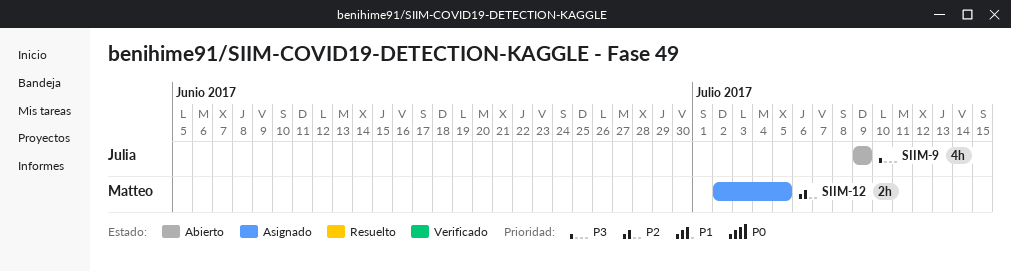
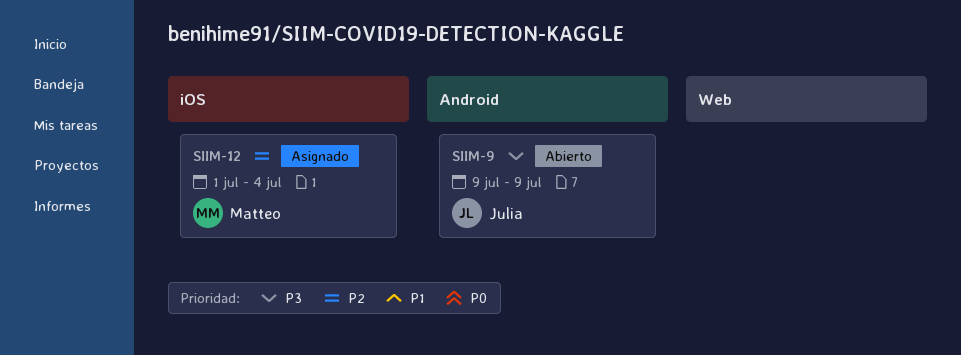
SIIM-12, start: Jul 2 -> Jul 1
SIIM-12, due: Jul 5 -> Jul 4

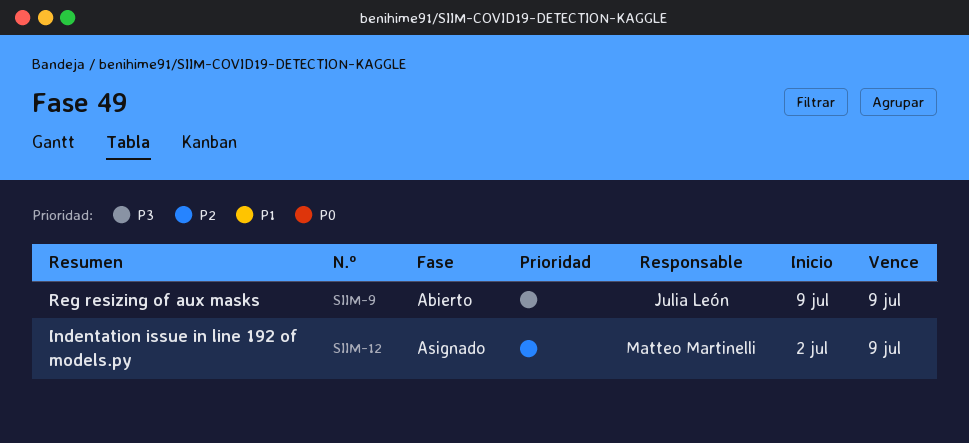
SIIM-12, start: Jul 1 -> Jul 2
SIIM-12, due: Jul 4 -> Jul 9

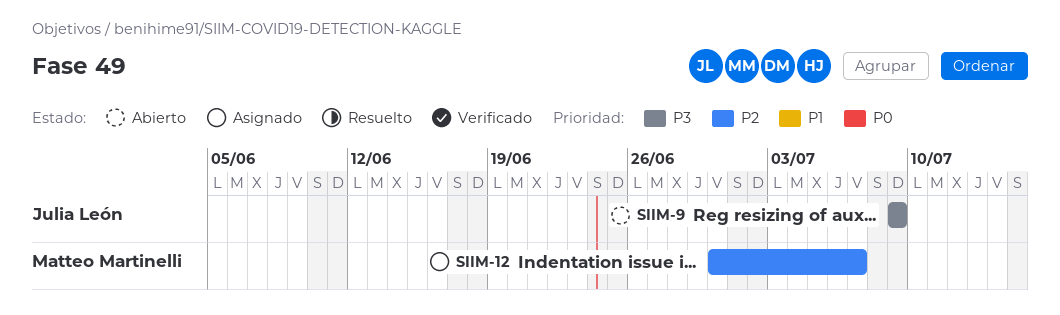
SIIM-12, start: Jul 2 -> Jun 30
SIIM-12, due: Jul 9 -> Jul 7

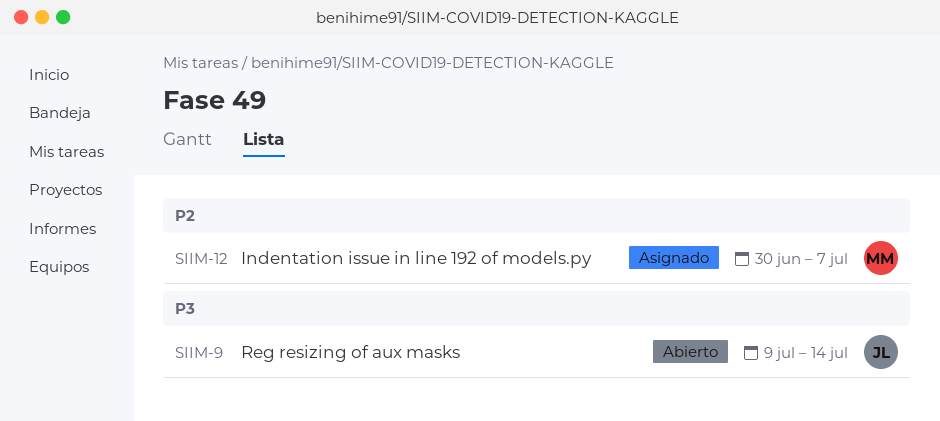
SIIM-9, due: Jul 9 -> Jul 14

